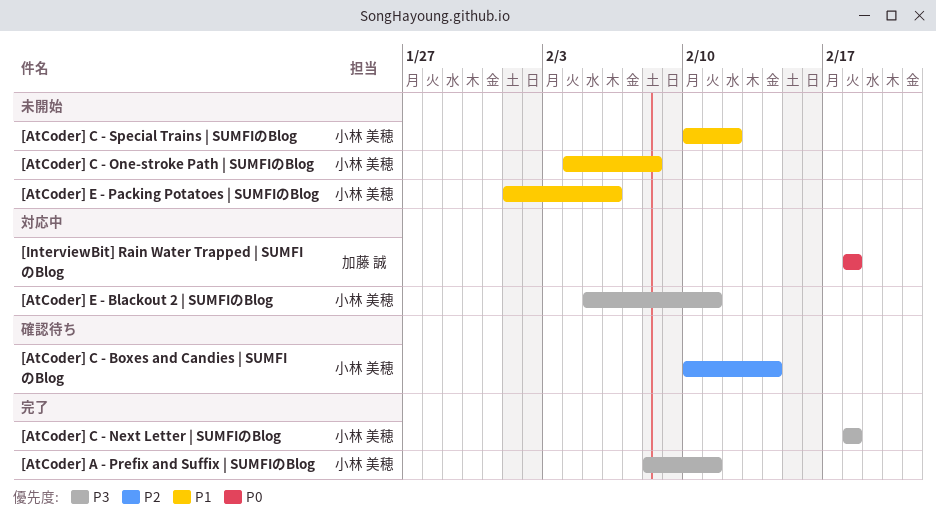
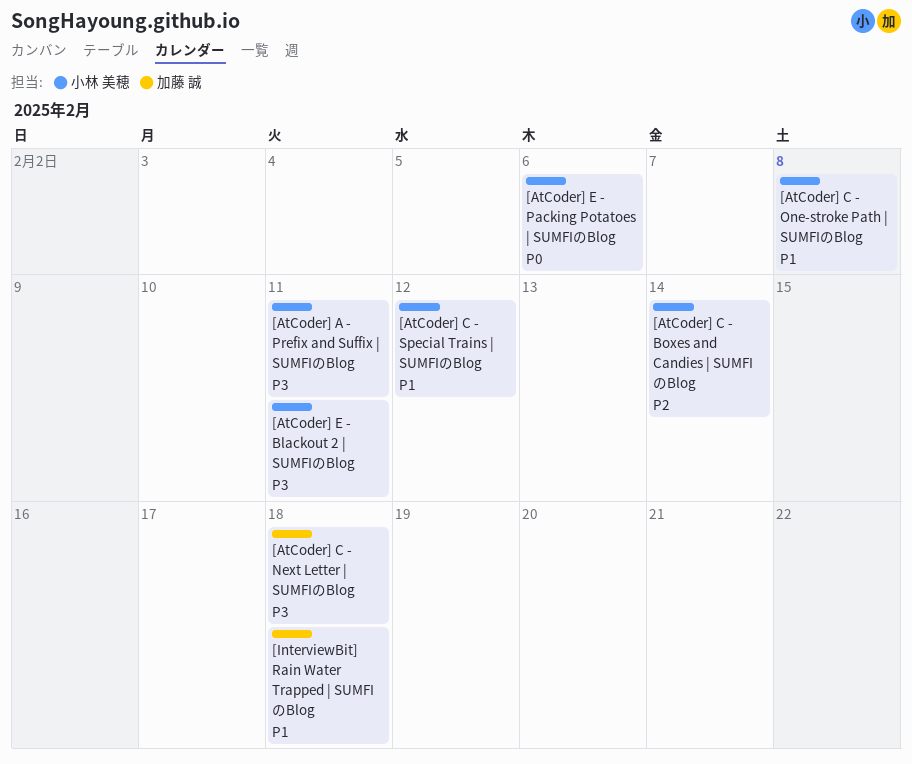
[AtCoder] C - Next Letter | SUMFIのBlog, owner: 小林 美穂 -> 加藤 誠
[AtCoder] E - Packing Potatoes | SUMFIのBlog, priority: P1 -> P0
[InterviewBit] Rain Water Trapped | SUMFIのBlog, priority: P0 -> P1

